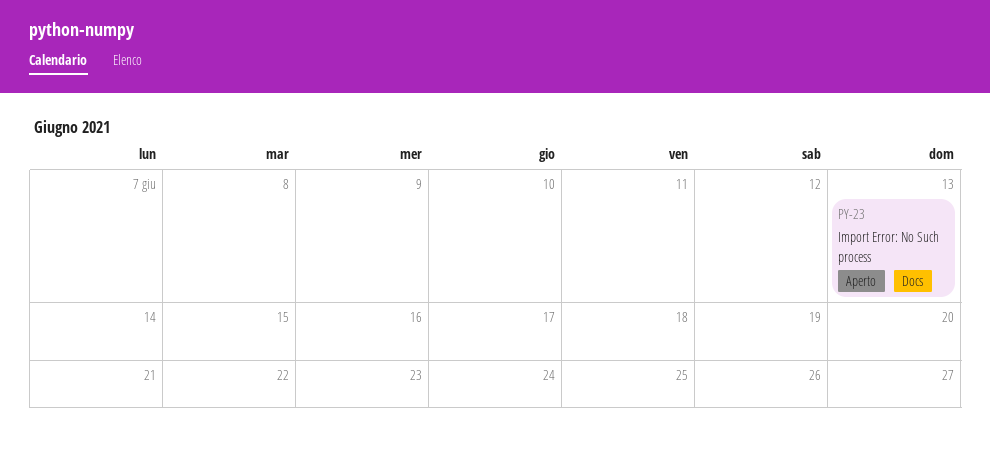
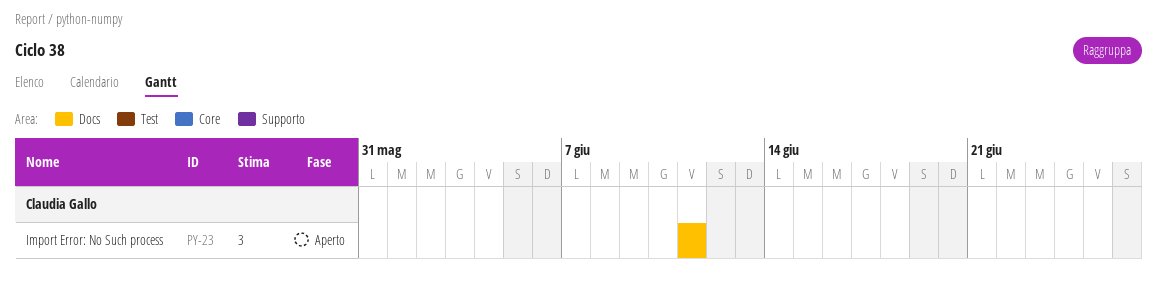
PY-23, due: Jun 13 -> Jun 11

